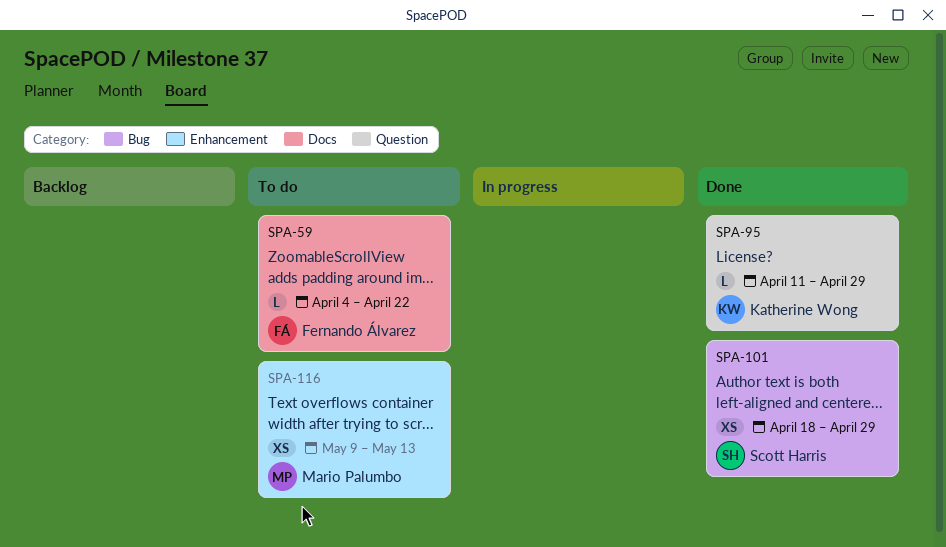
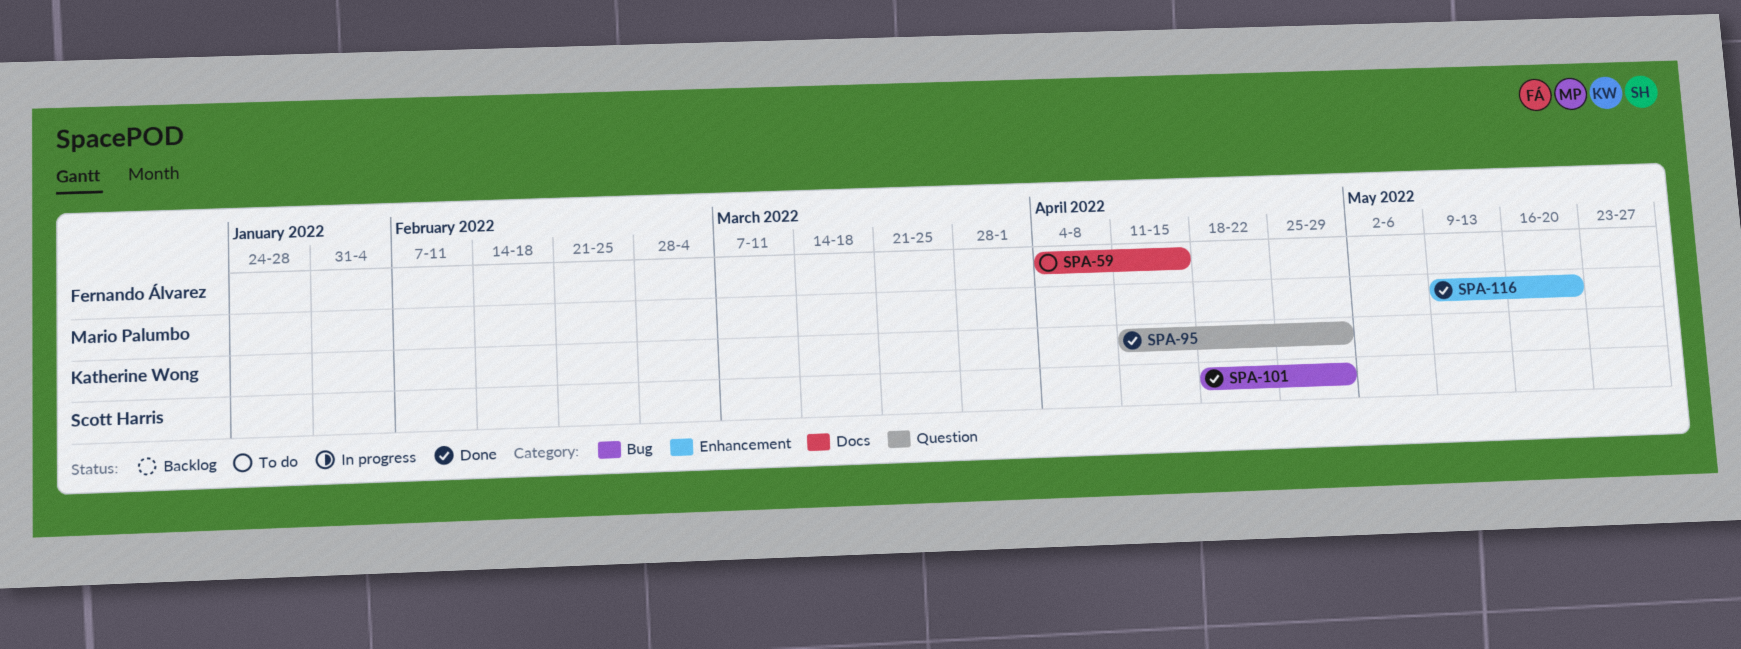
SPA-59, due: Apr 22 -> Apr 15
SPA-116, status: To do -> Done
SPA-116, due: May 13 -> May 20

